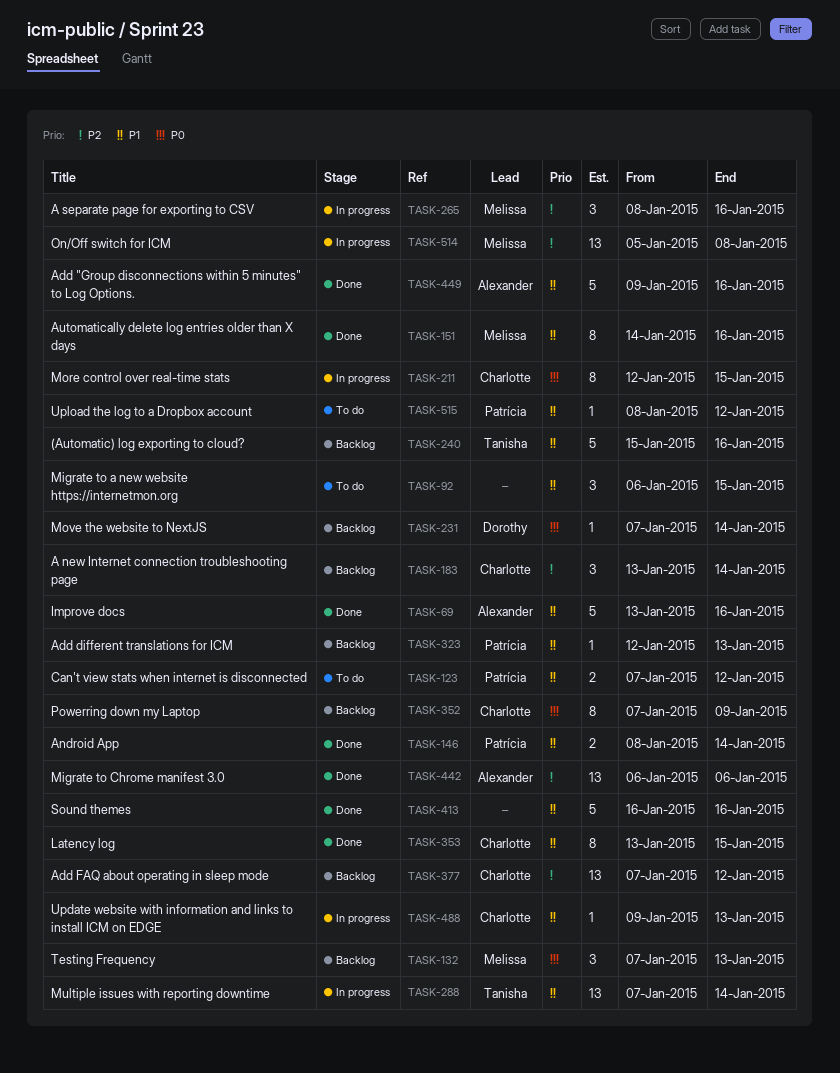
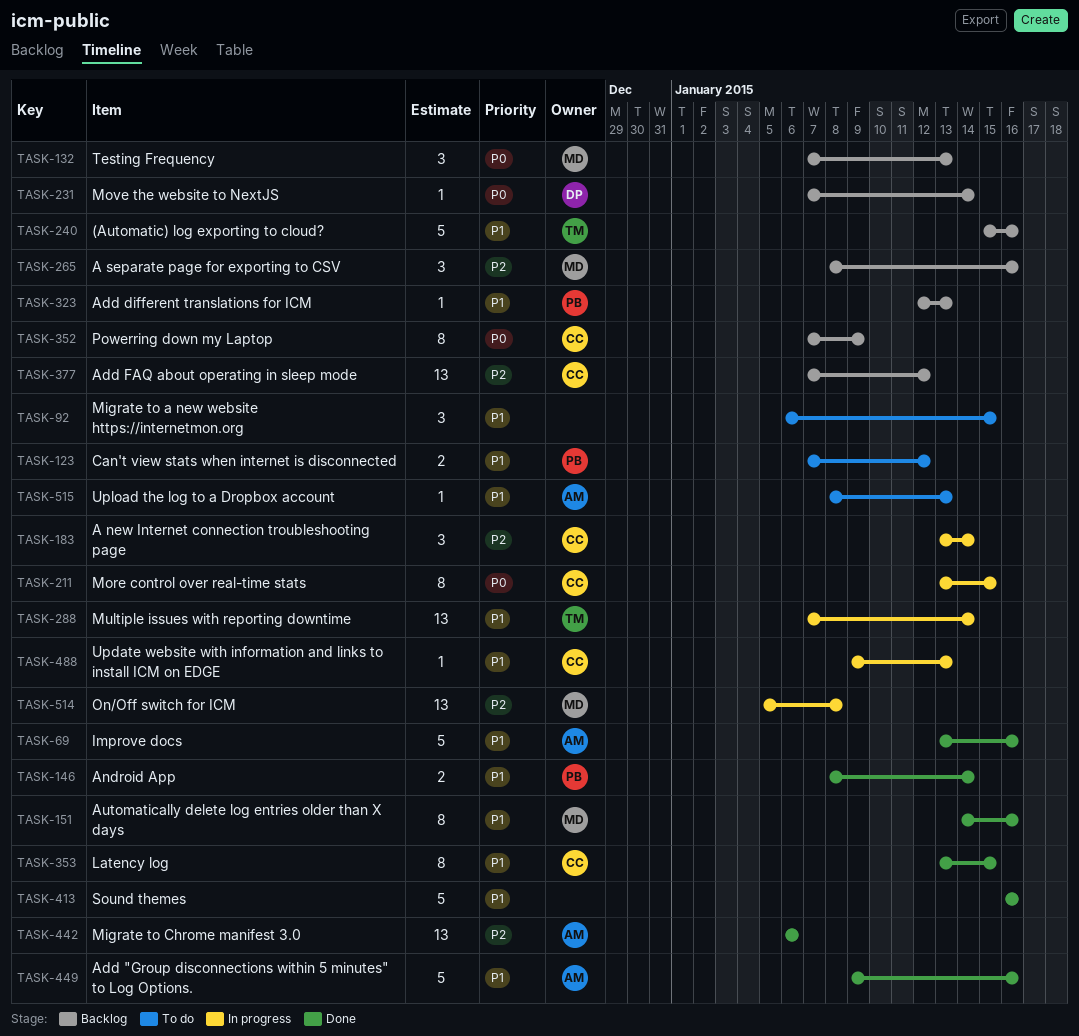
TASK-183, status: Backlog -> In progress
TASK-211, start: Jan 12 -> Jan 13
TASK-265, status: In progress -> Backlog
TASK-515, owner: Patrícia -> Alexander
TASK-515, due: Jan 12 -> Jan 13

